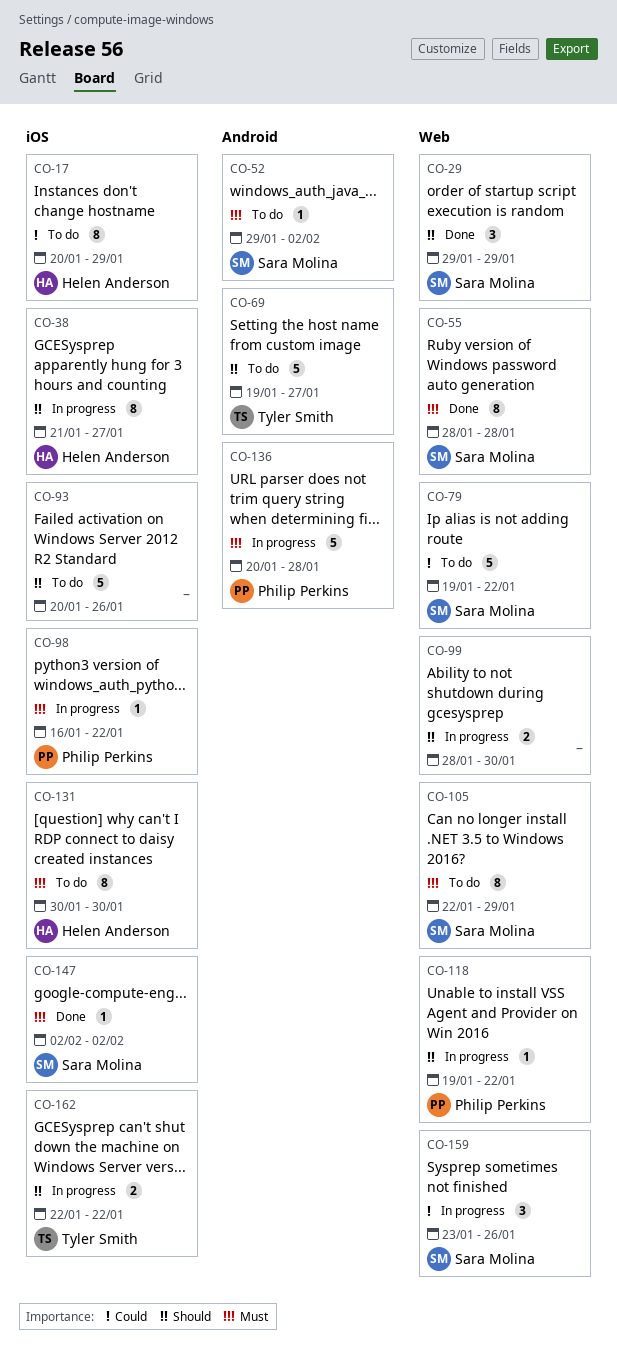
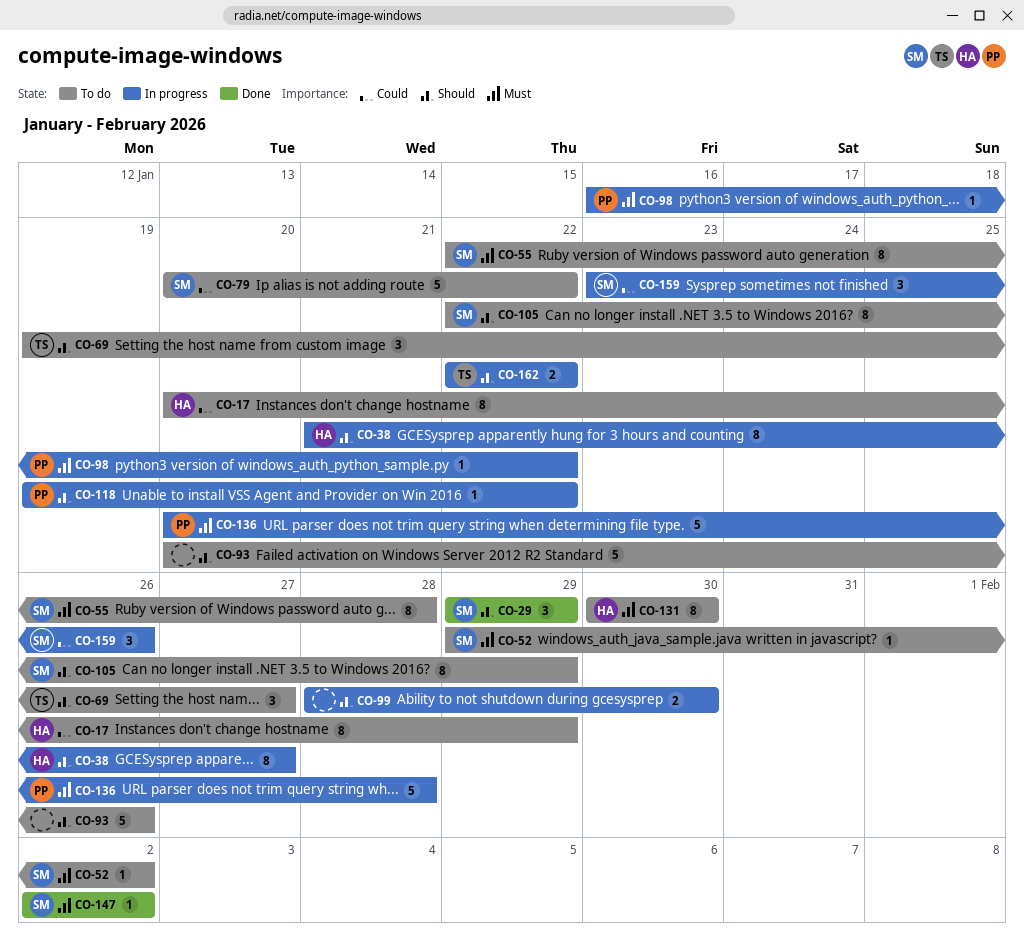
CO-55, status: Done -> To do
CO-55, start: Jan 28 -> Jan 22
CO-69, estimate: 5 -> 3
CO-79, start: Jan 19 -> Jan 20
CO-105, priority: Must -> Should

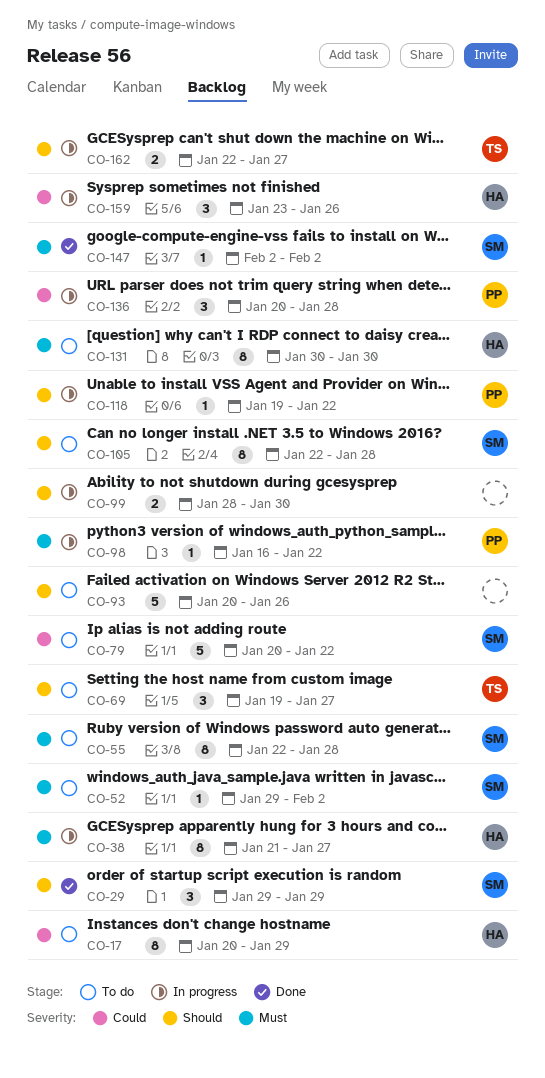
CO-38, priority: Should -> Must
CO-105, due: Jan 29 -> Jan 28
CO-136, priority: Must -> Could
CO-136, estimate: 5 -> 3
CO-159, owner: SM -> HA
CO-162, due: Jan 22 -> Jan 27

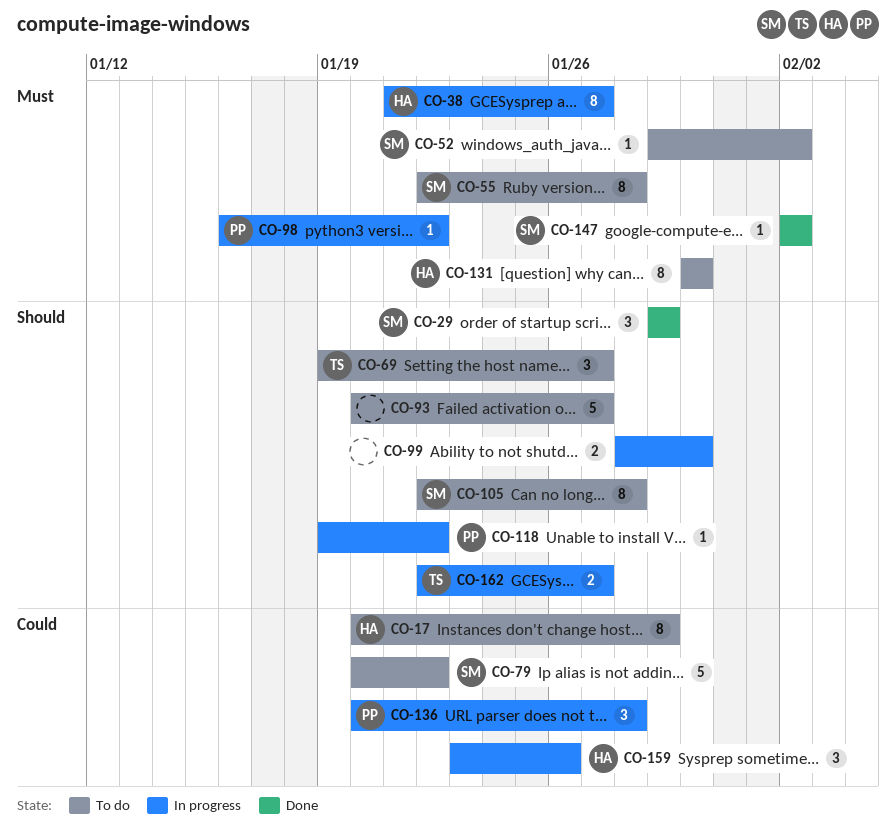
CO-93, due: Jan 26 -> Jan 27

